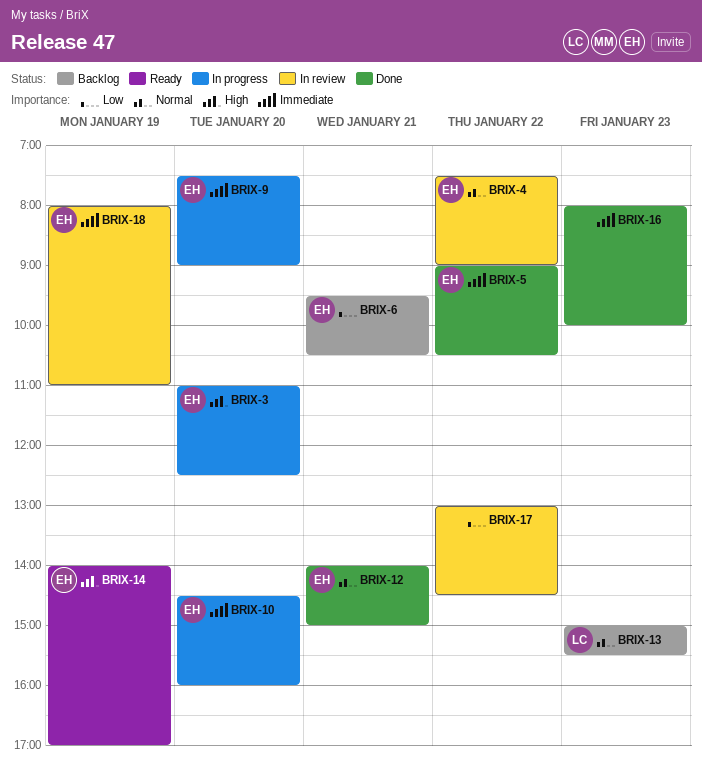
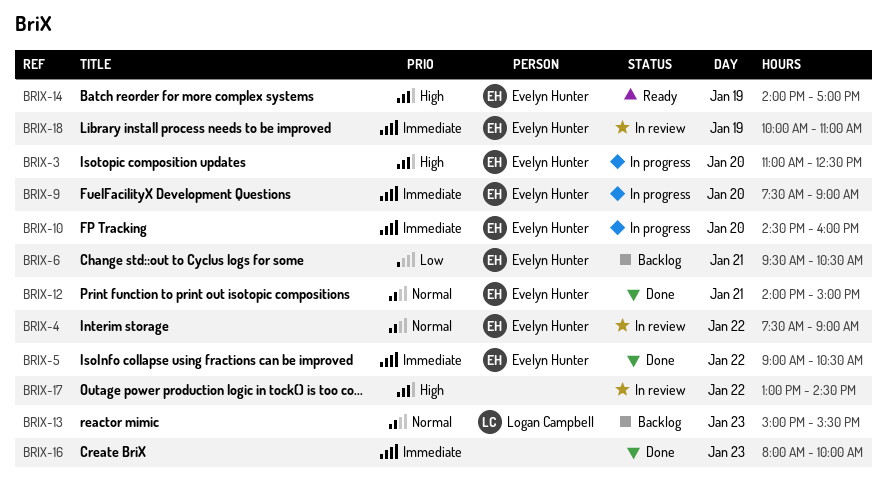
BRIX-17, priority: Low -> High
BRIX-18, begins: 08:00 -> 10:00

